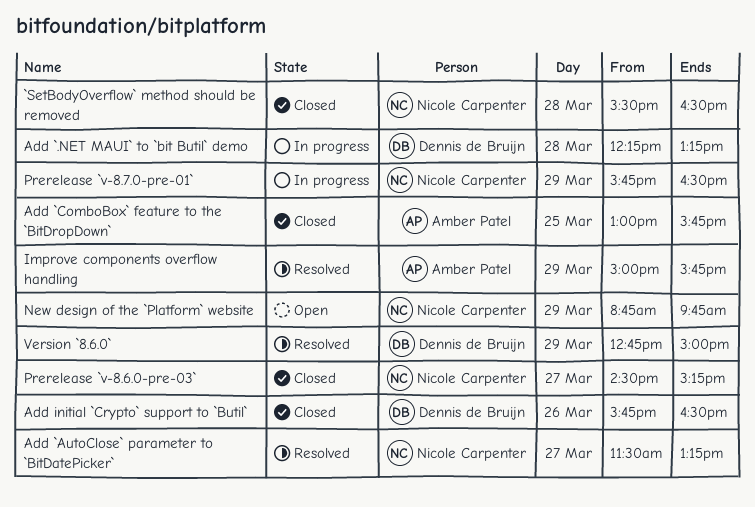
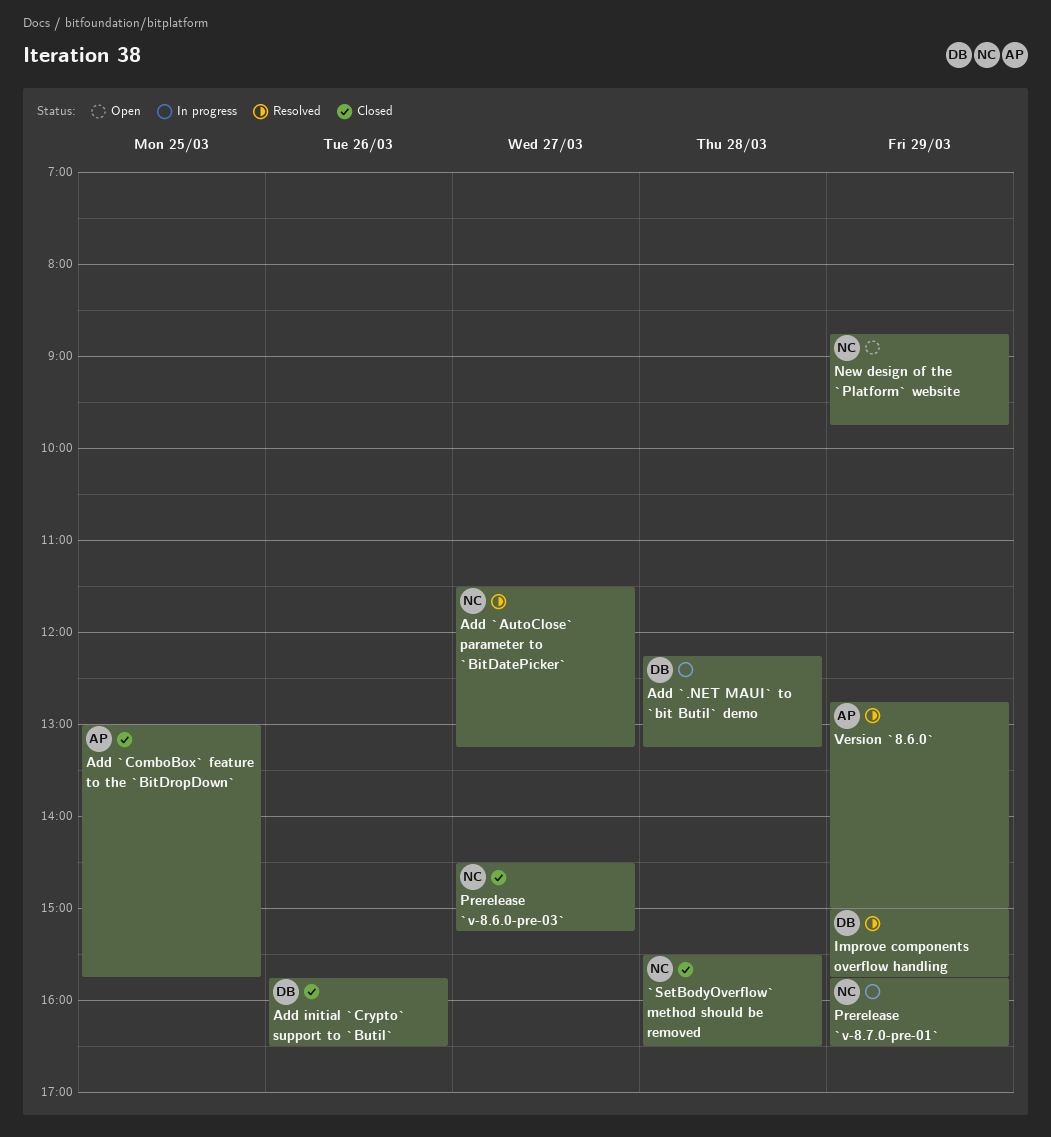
Improve components overflow handling, owner: Amber Patel -> Dennis de Bruijn
Version `8.6.0`, owner: Dennis de Bruijn -> Amber Patel

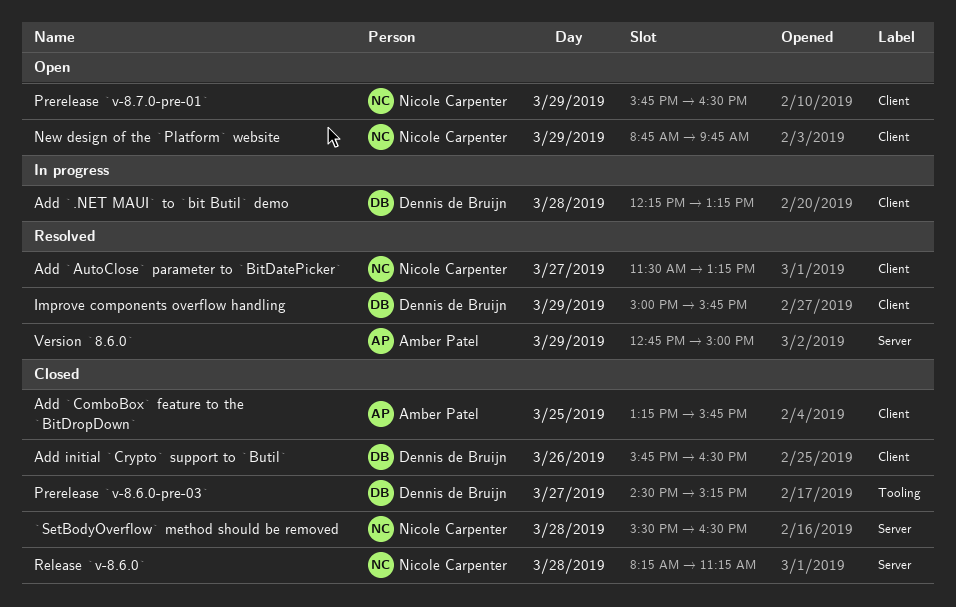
Add `ComboBox` feature to the `BitDropDown`, begins: 13:00 -> 13:15
Prerelease `v-8.6.0-pre-03`, owner: Nicole Carpenter -> Dennis de Bruijn
Prerelease `v-8.7.0-pre-01`, status: In progress -> Open
Release `v-8.6.0`: none -> present

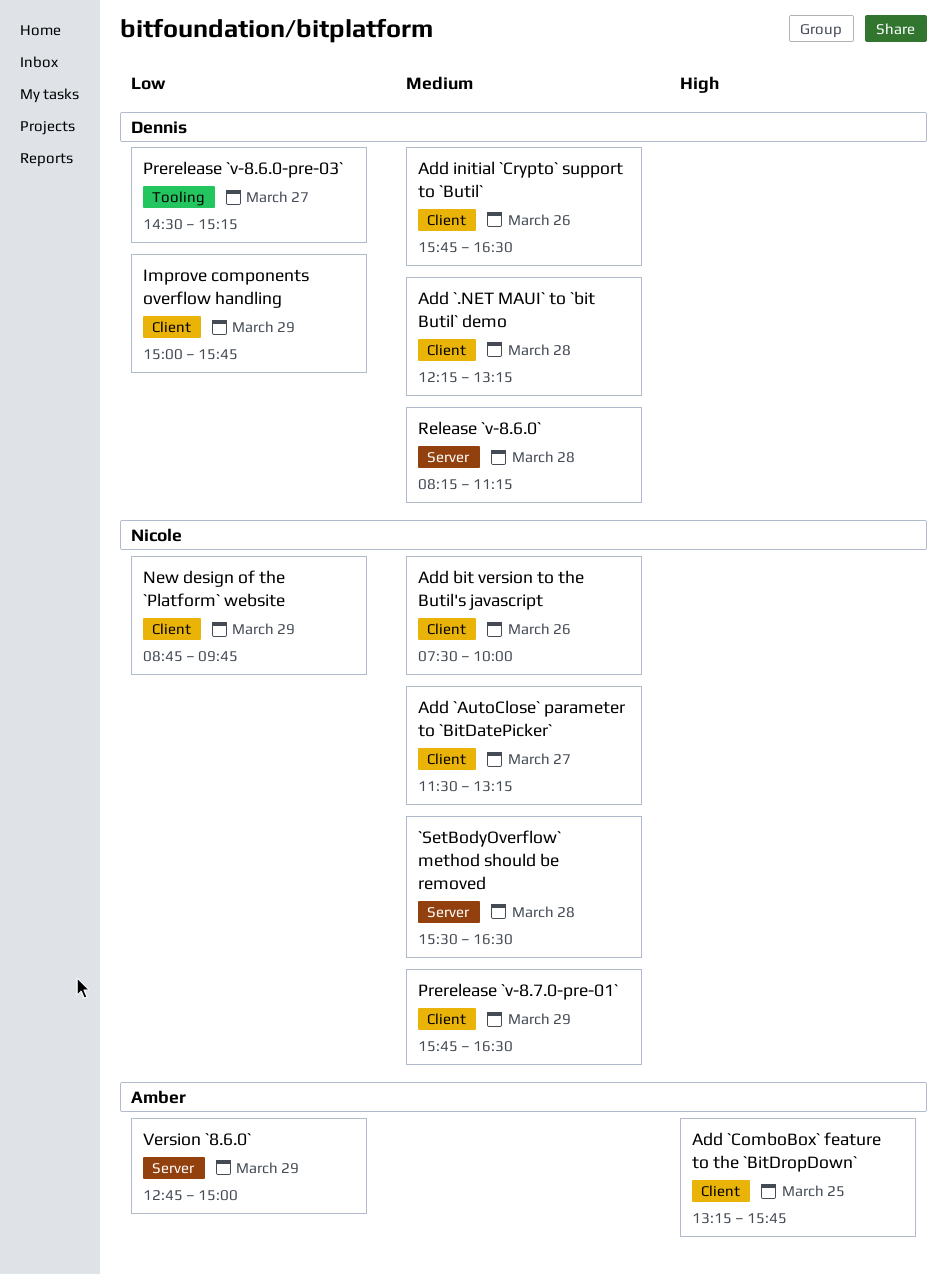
Add bit version to the Butil's javascript: none -> present
Release `v-8.6.0`, owner: Nicole Carpenter -> Dennis de Bruijn

